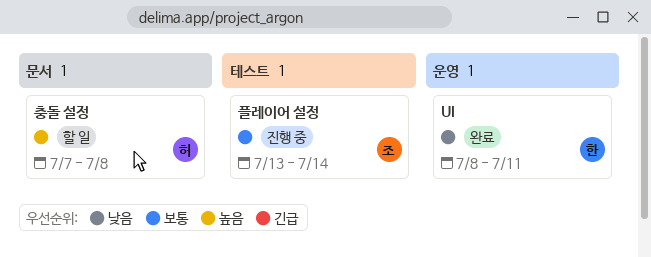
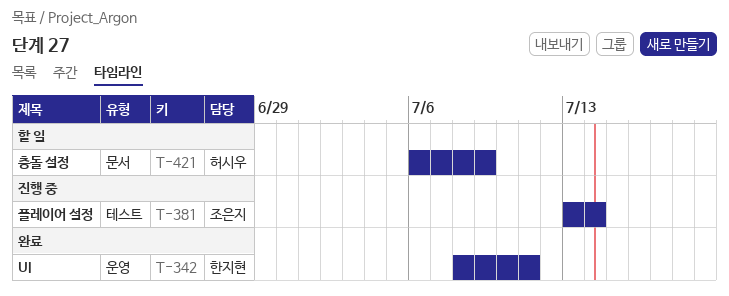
충돌 설정, start: Jul 7 -> Jul 6
충돌 설정, due: Jul 8 -> Jul 9

